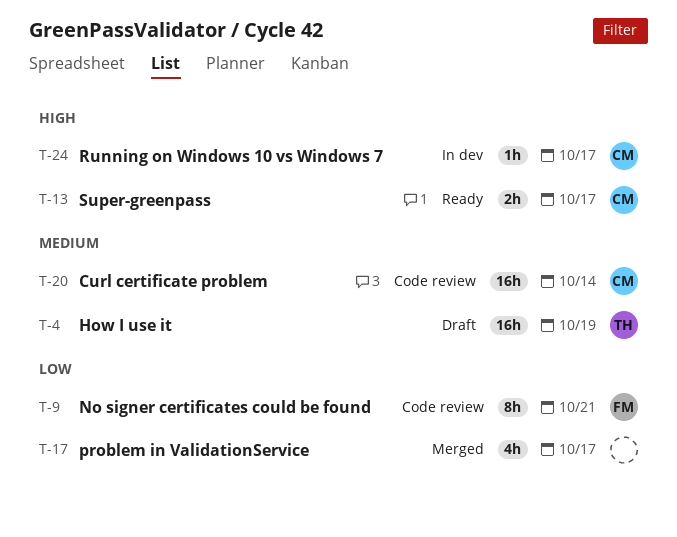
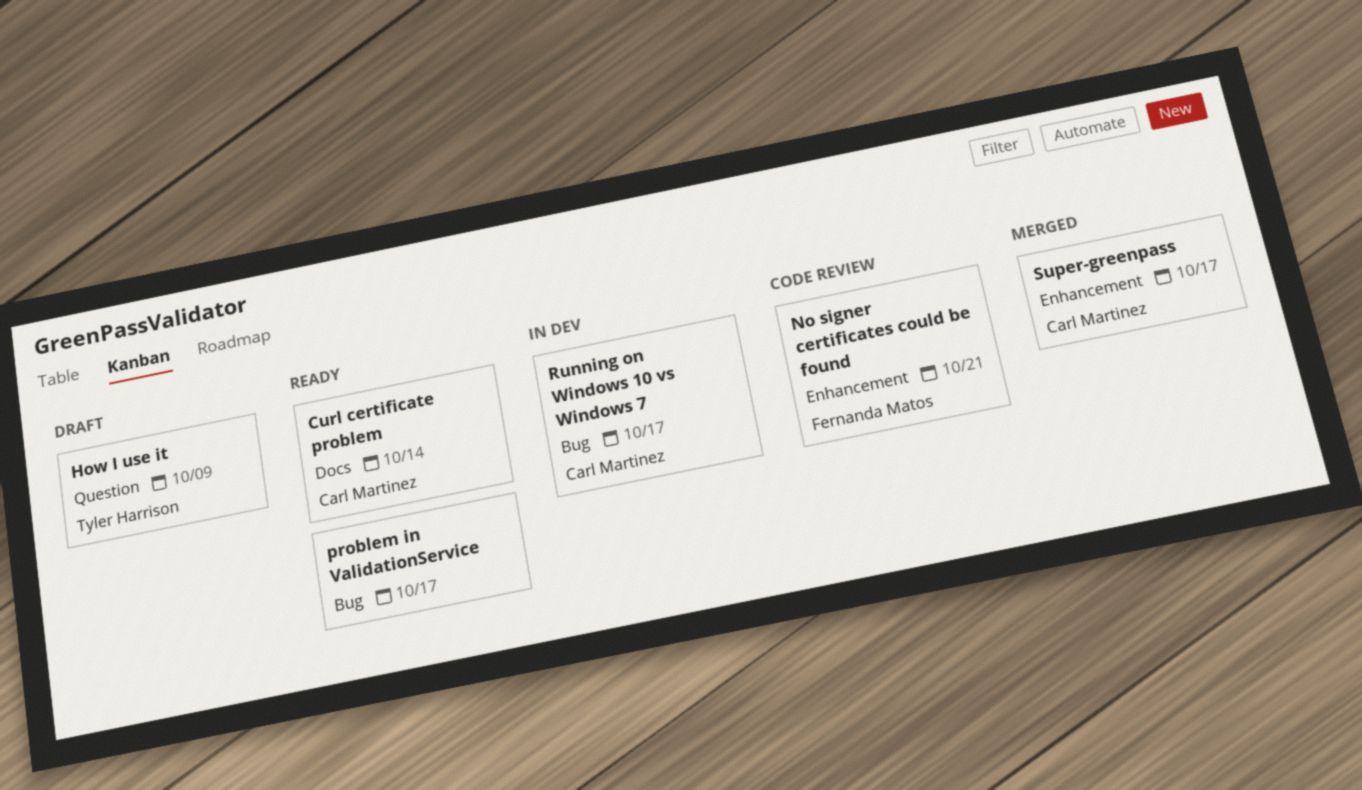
Curl certificate problem, status: Code review -> Ready
How I use it, due: Oct 19 -> Oct 9
problem in ValidationService, status: Merged -> Ready
Super-greenpass, status: Ready -> Merged

